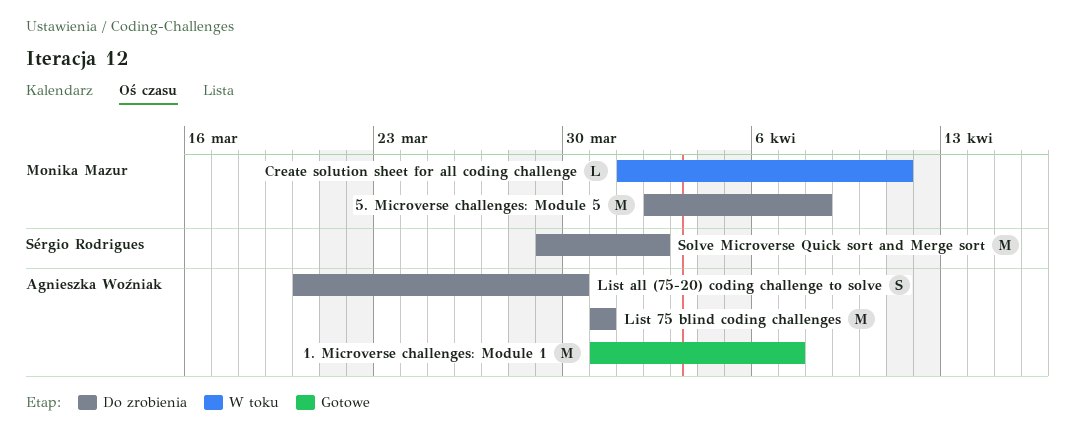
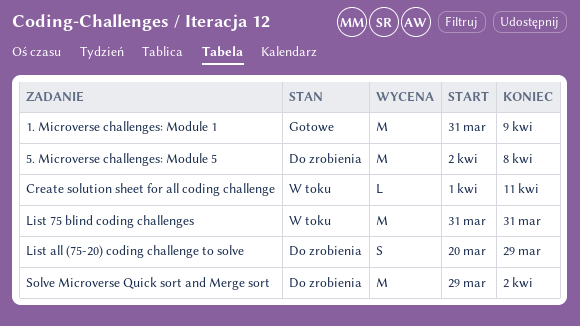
1. Microverse challenges: Module 1, due: Apr 7 -> Apr 9
List 75 blind coding challenges, status: Do zrobienia -> W toku
List all (75-20) coding challenge to solve, due: Mar 30 -> Mar 29

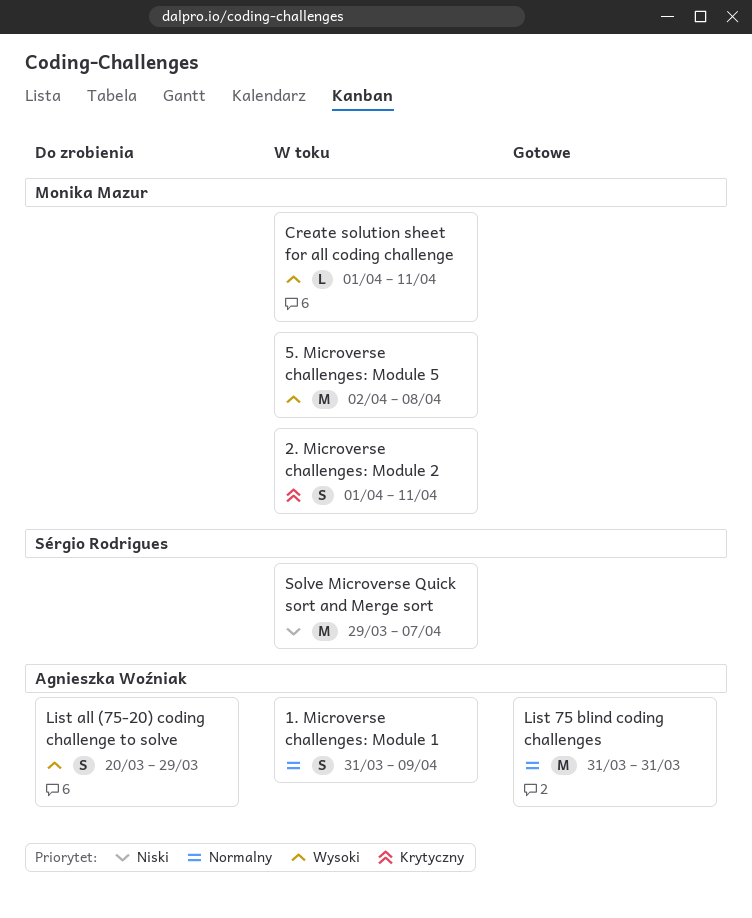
1. Microverse challenges: Module 1, status: Gotowe -> W toku
1. Microverse challenges: Module 1, estimate: M -> S
2. Microverse challenges: Module 2: none -> present
5. Microverse challenges: Module 5, status: Do zrobienia -> W toku
List 75 blind coding challenges, status: W toku -> Gotowe
Solve Microverse Quick sort and Merge sort, status: Do zrobienia -> W toku
Solve Microverse Quick sort and Merge sort, due: Apr 2 -> Apr 7

